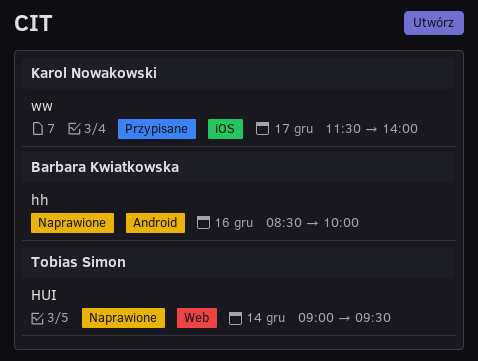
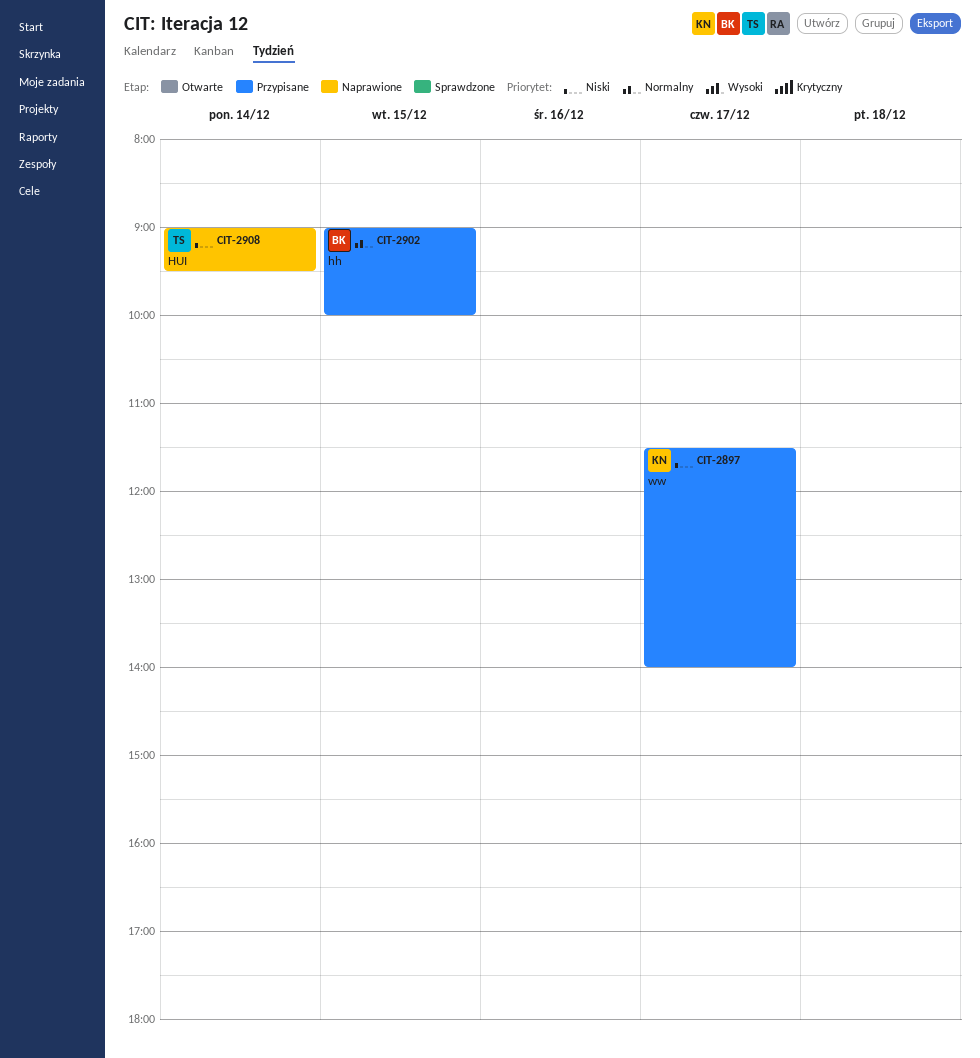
hh, status: Naprawione -> Przypisane
hh, day: Dec 16 -> Dec 15
hh, begins: 08:30 -> 09:00

